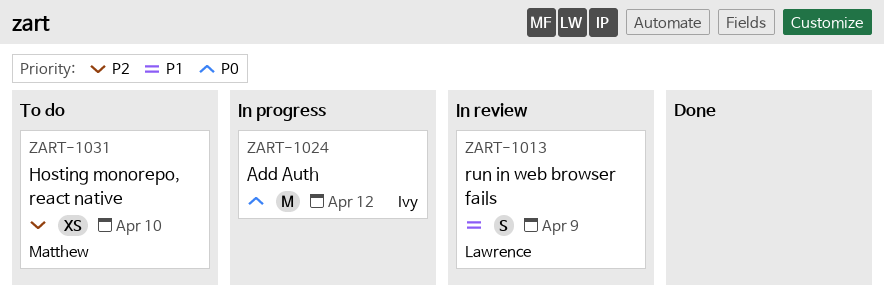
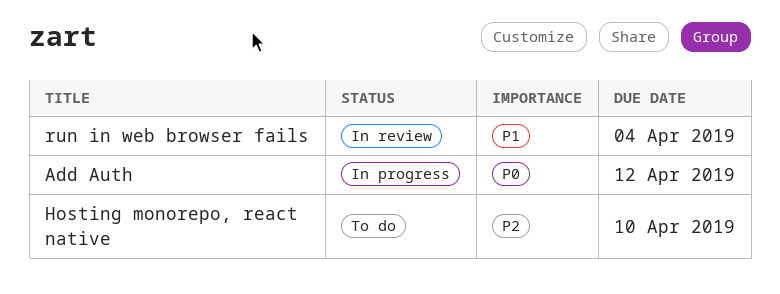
run in web browser fails, due: Apr 9 -> Apr 4

